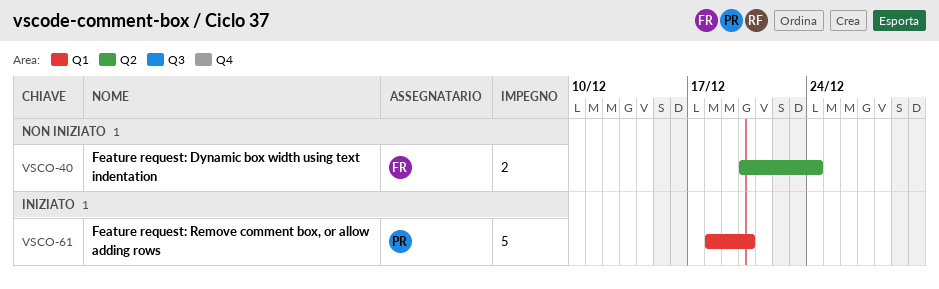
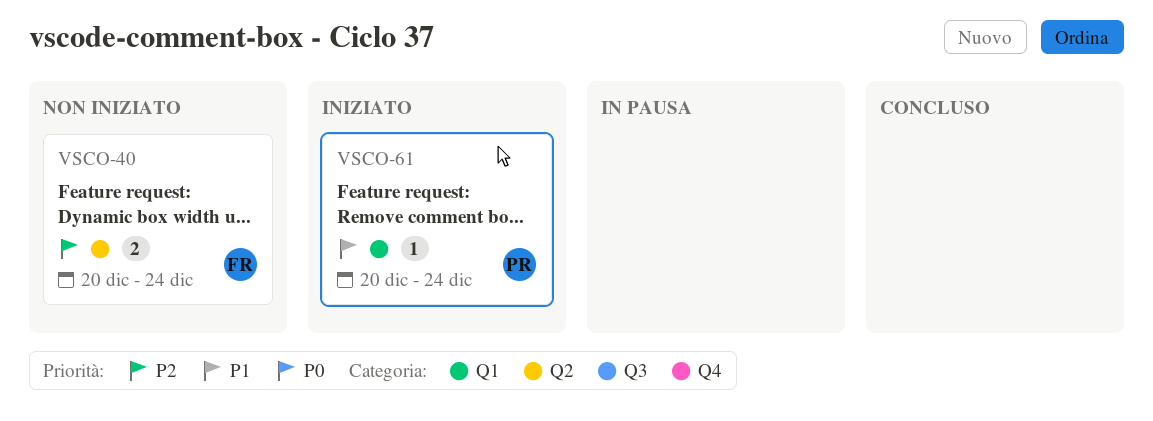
VSCO-61, estimate: 5 -> 1
VSCO-61, start: Dec 18 -> Dec 20
VSCO-61, due: Dec 20 -> Dec 24

